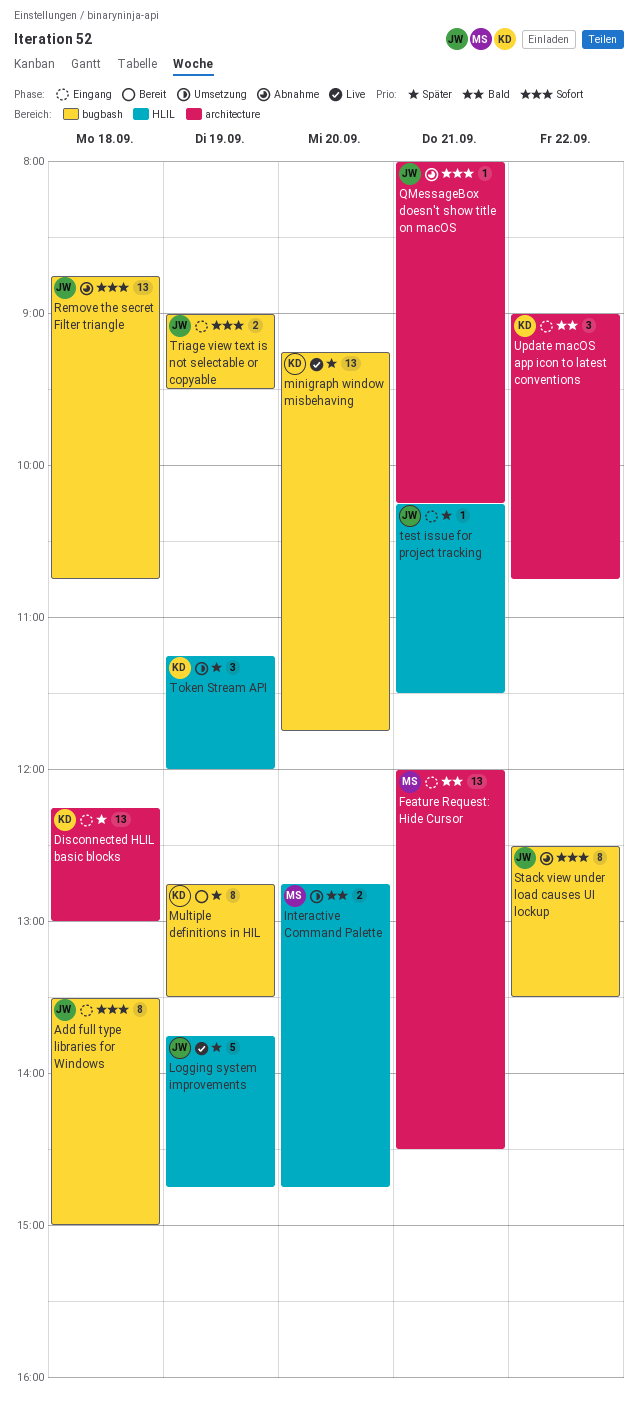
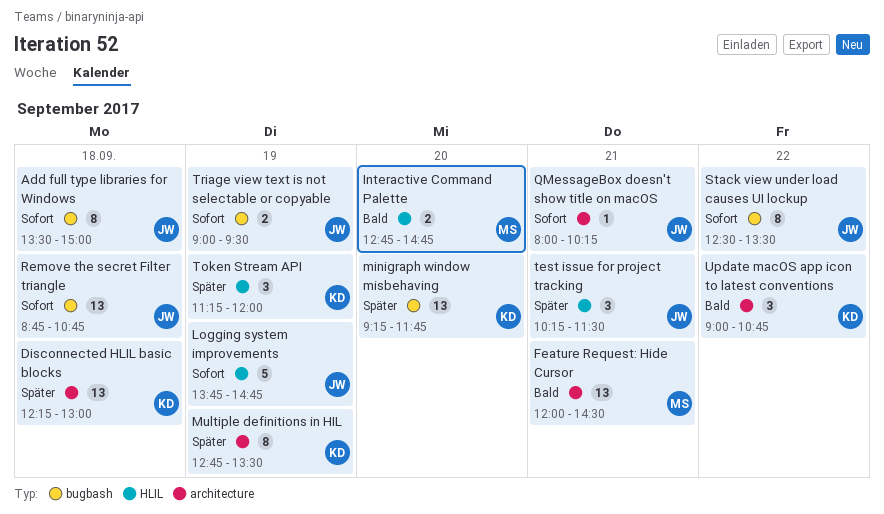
Logging system improvements, priority: Später -> Sofort
Multiple definitions in HIL, label: bugbash -> architecture
test issue for project tracking, estimate: 1 -> 3

